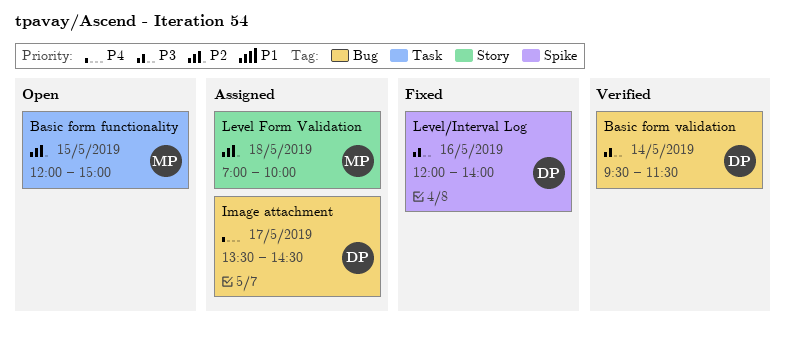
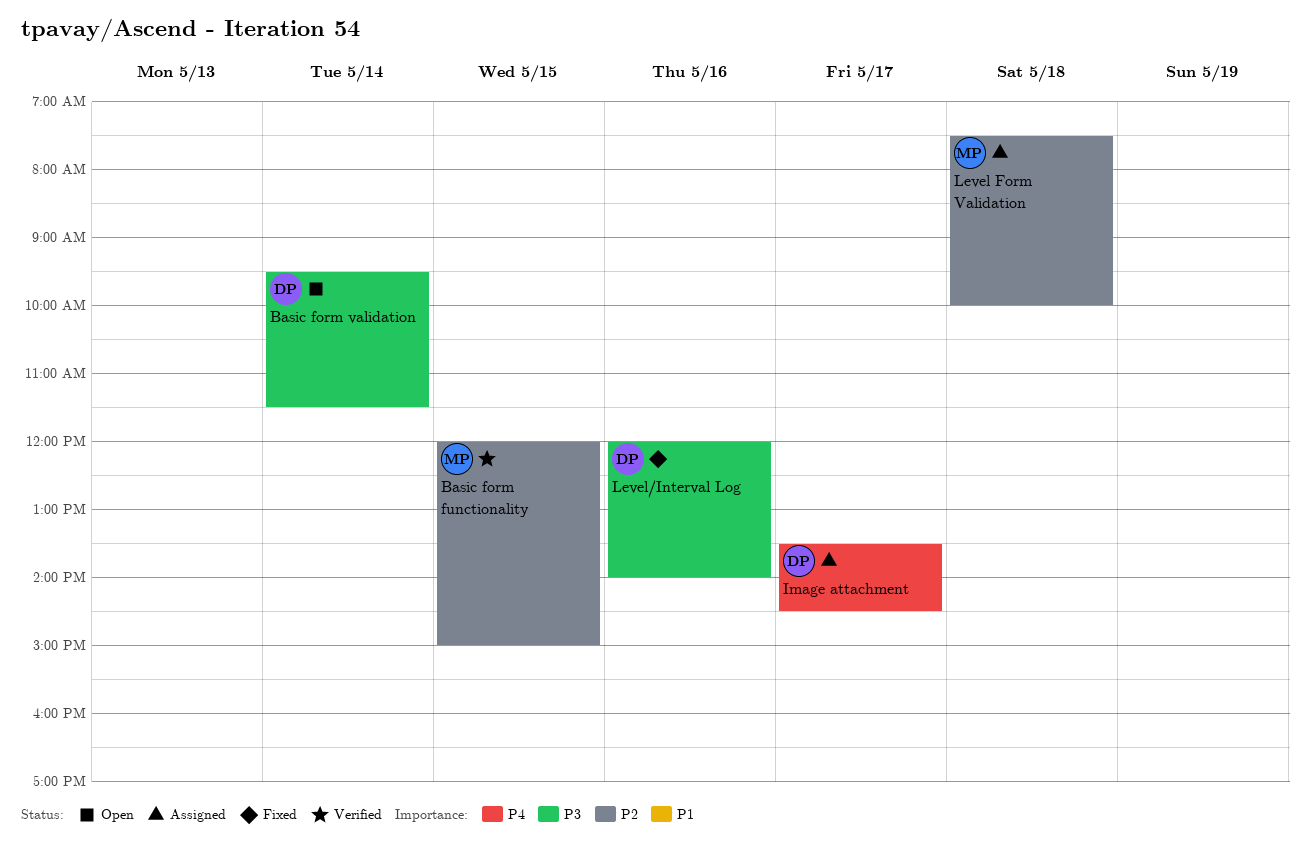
Basic form functionality, status: Open -> Verified
Basic form validation, status: Verified -> Open
Level Form Validation, begins: 07:00 -> 07:30

